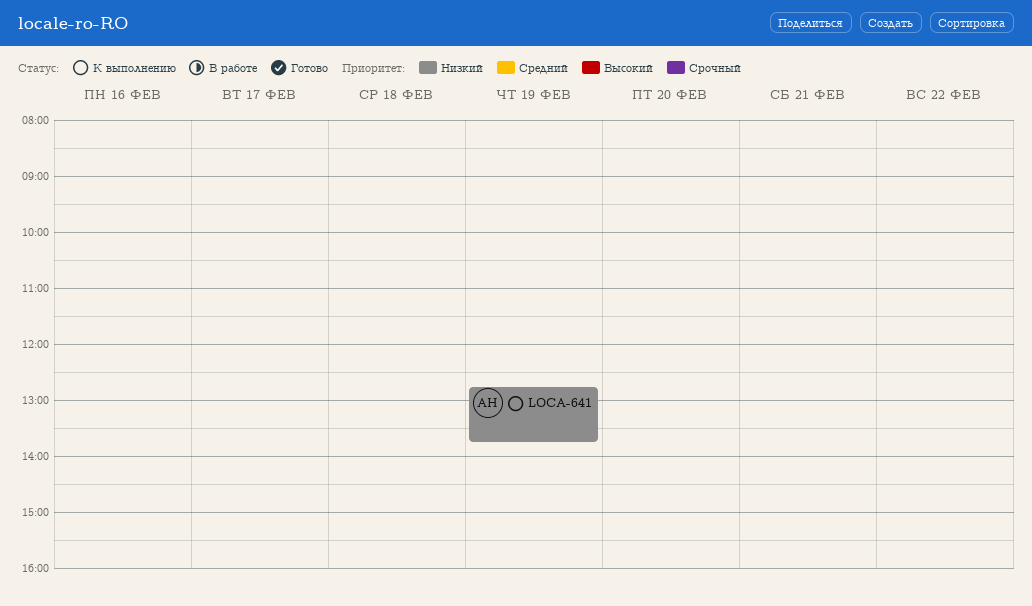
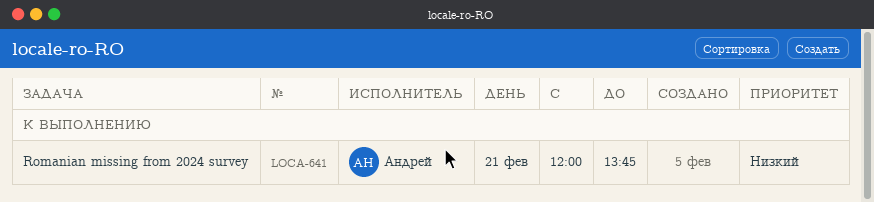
LOCA-641, day: Feb 19 -> Feb 21
LOCA-641, begins: 12:45 -> 12:00

